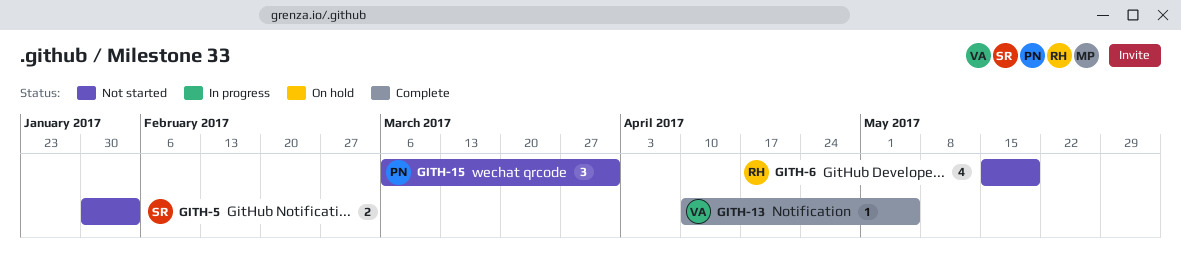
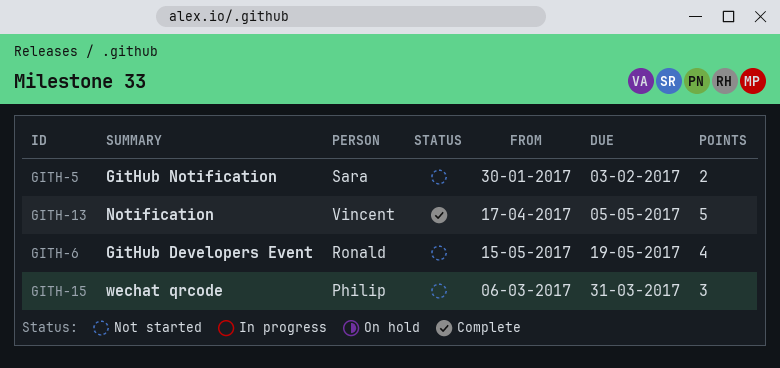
GITH-13, estimate: 1 -> 5
GITH-13, start: Apr 10 -> Apr 17

